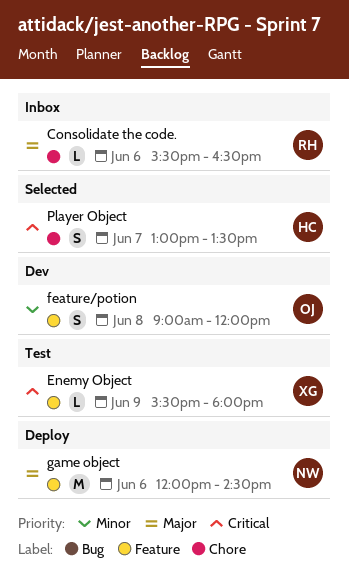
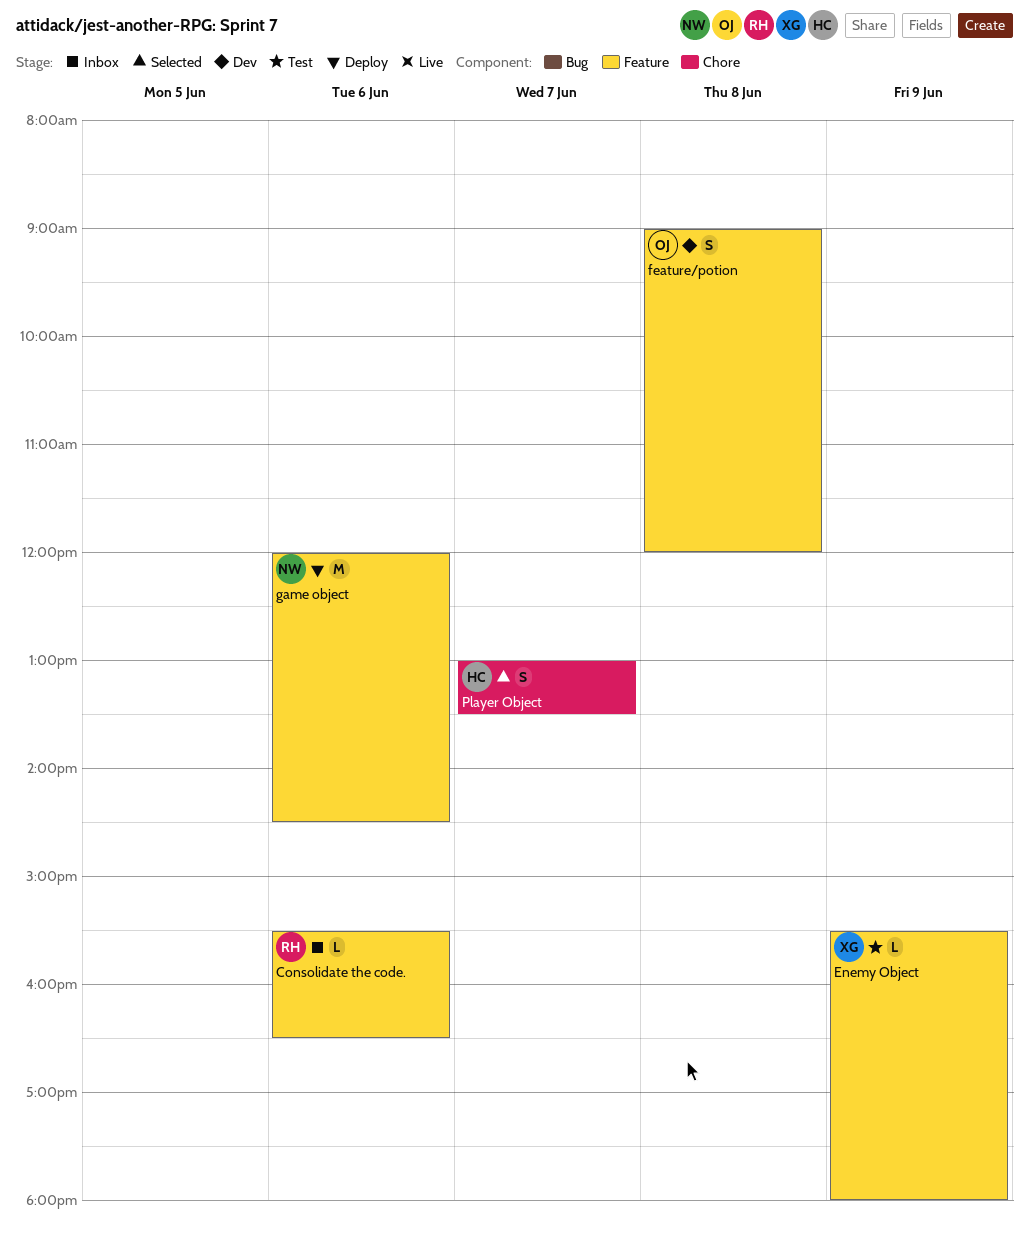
Consolidate the code., label: Chore -> Feature

